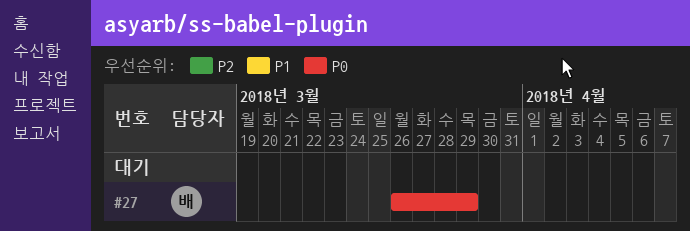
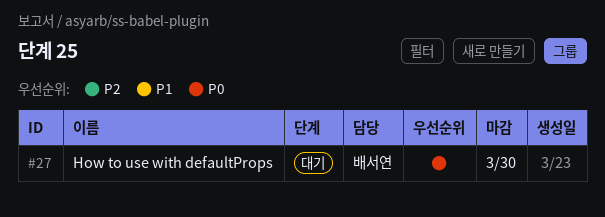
#27, due: Mar 29 -> Mar 30

